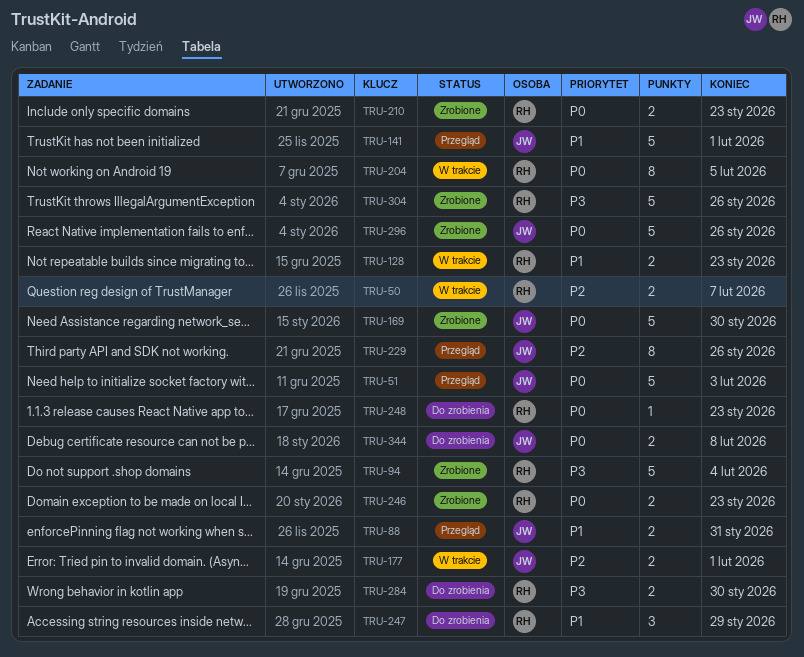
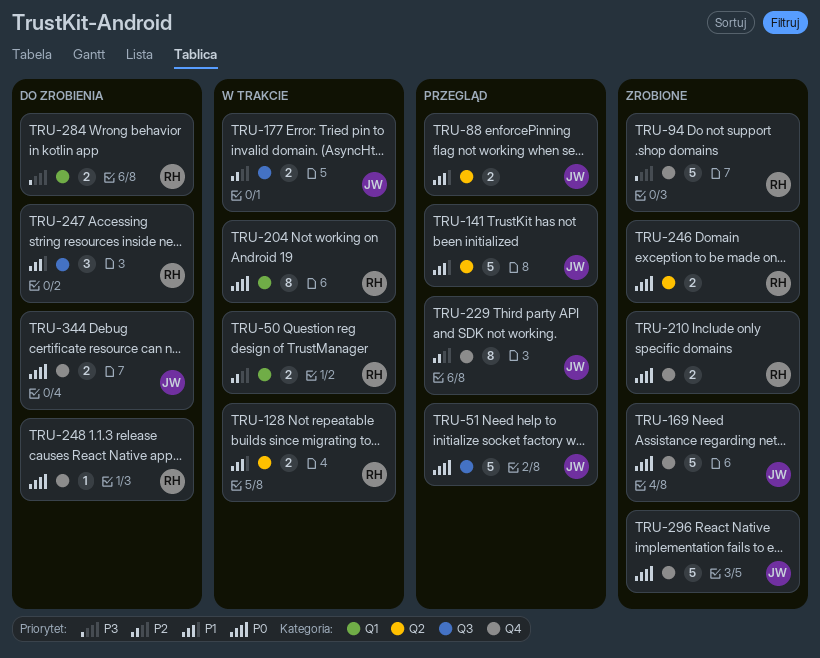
TRU-304: present -> none

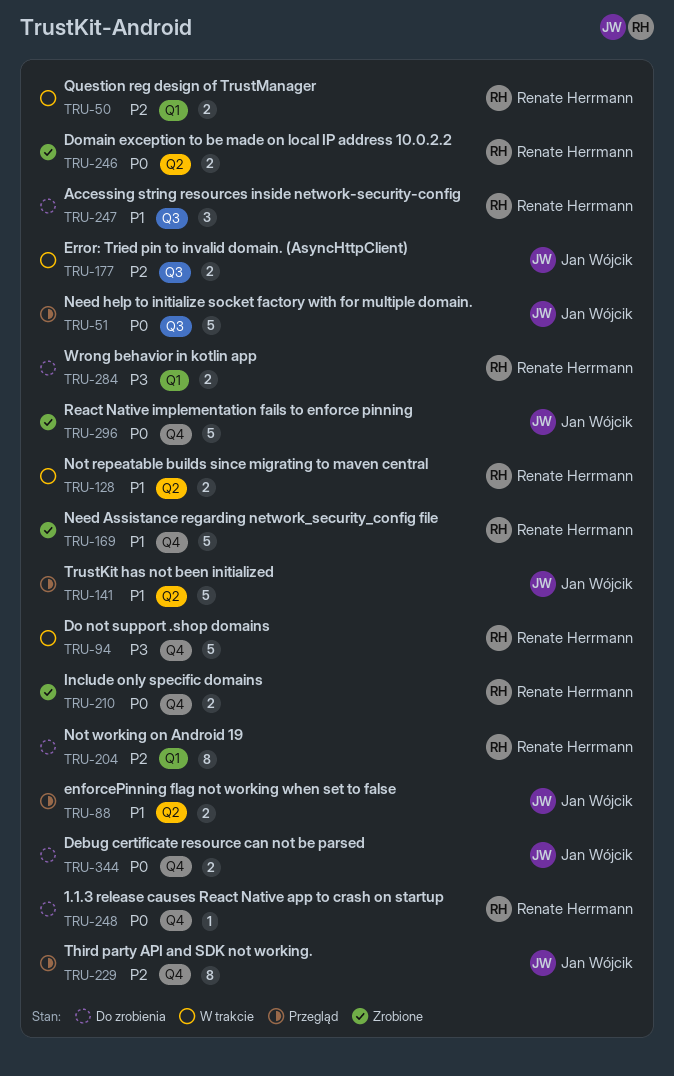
TRU-94, status: Zrobione -> W trakcie
TRU-169, owner: Jan Wójcik -> Renate Herrmann
TRU-169, priority: P0 -> P1
TRU-204, status: W trakcie -> Do zrobienia
TRU-204, priority: P0 -> P2

